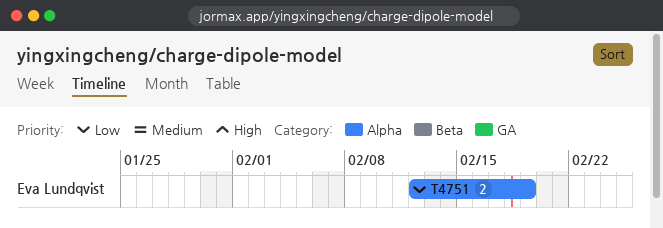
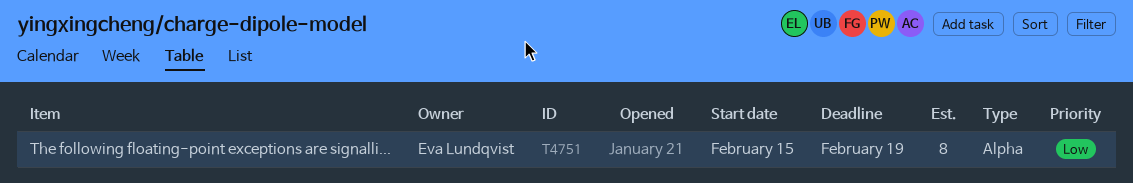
T4751, estimate: 2 -> 8
T4751, start: Feb 12 -> Feb 15

